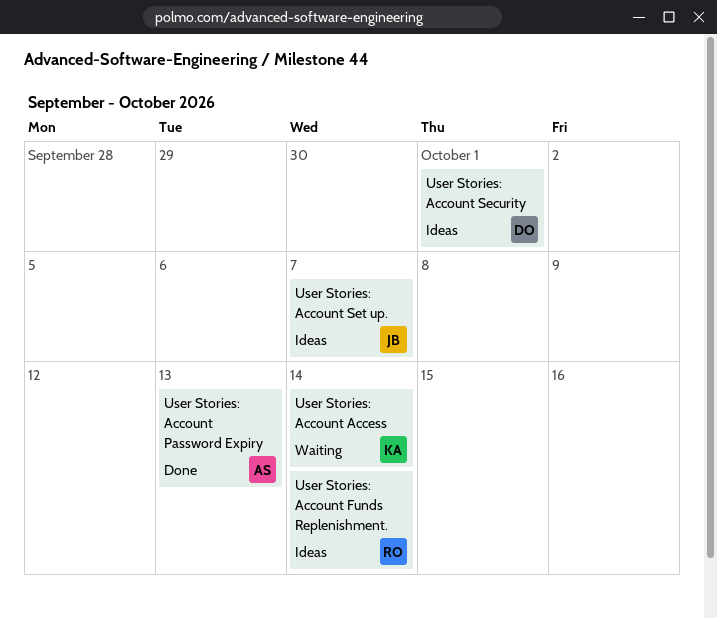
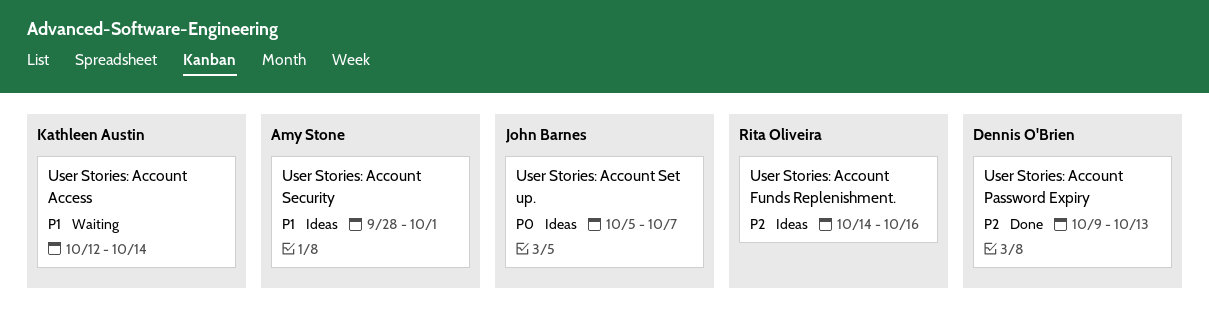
User Stories: Account Funds Replenishment., due: Oct 14 -> Oct 16
User Stories: Account Password Expiry, owner: Amy Stone -> Dennis O'Brien
User Stories: Account Security, owner: Dennis O'Brien -> Amy Stone

